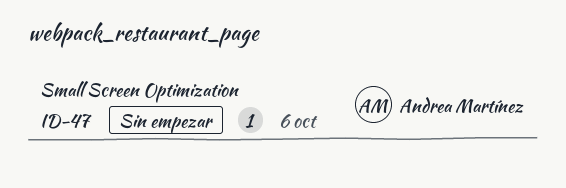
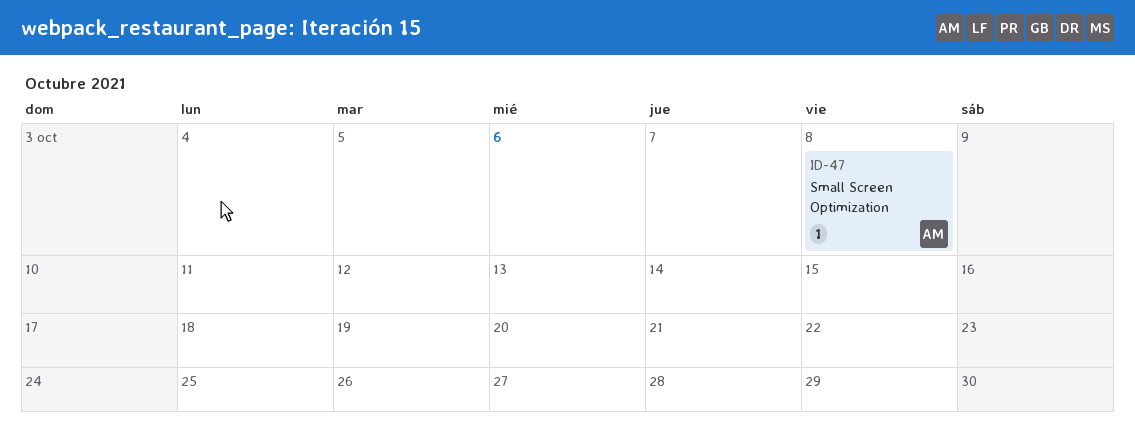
ID-47, due: Oct 6 -> Oct 8

